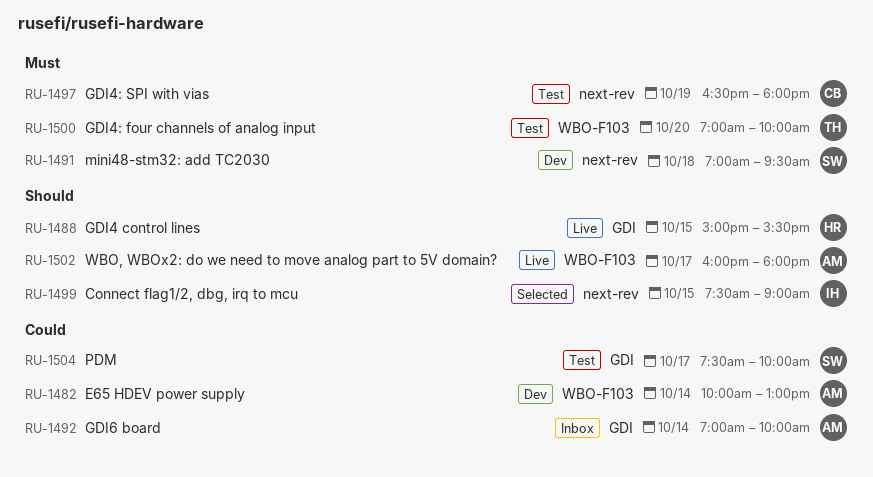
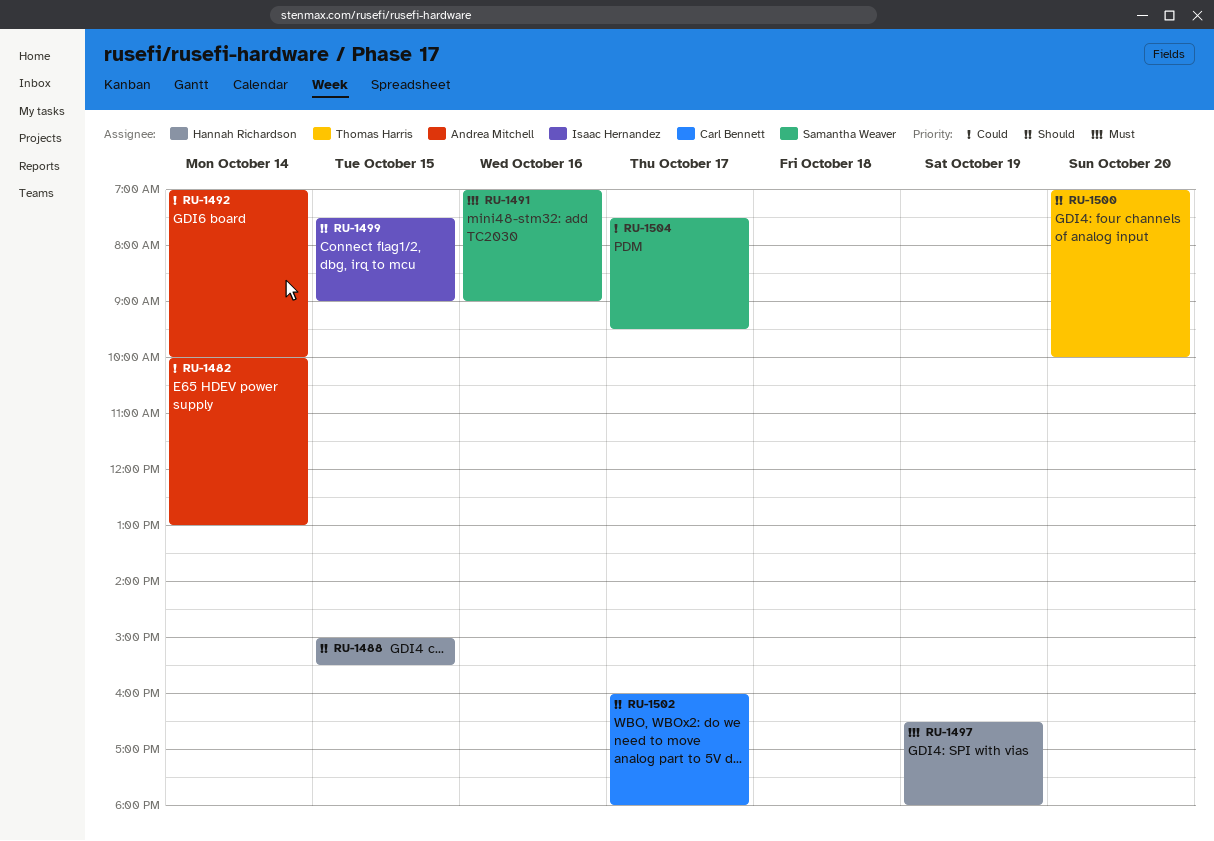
RU-1491, day: Oct 18 -> Oct 16
RU-1491, ends: 09:30 -> 09:00
RU-1497, owner: Carl Bennett -> Hannah Richardson
RU-1500, priority: Must -> Should
RU-1502, owner: Andrea Mitchell -> Carl Bennett
RU-1504, ends: 10:00 -> 09:30

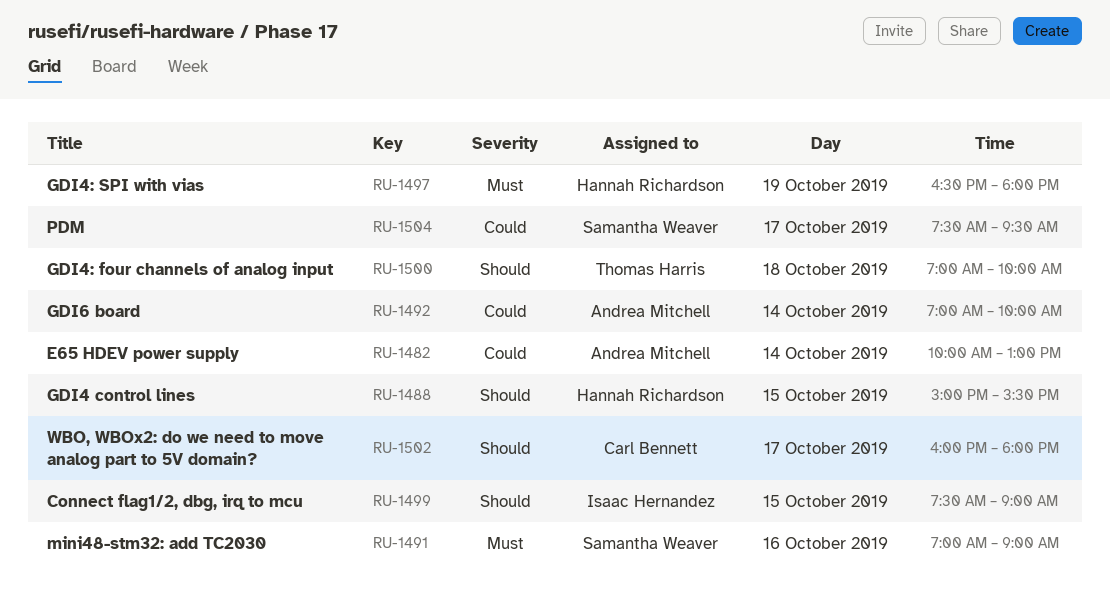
RU-1500, day: Oct 20 -> Oct 18

